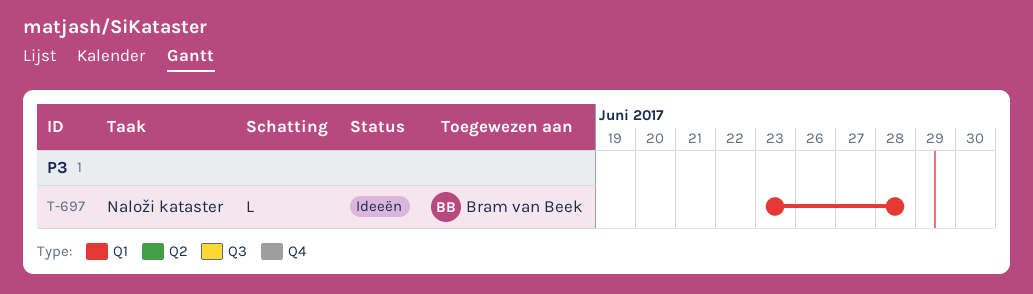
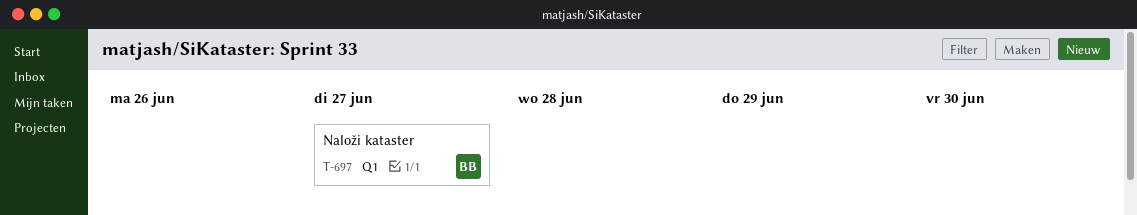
T-697, due: Jun 28 -> Jun 27

